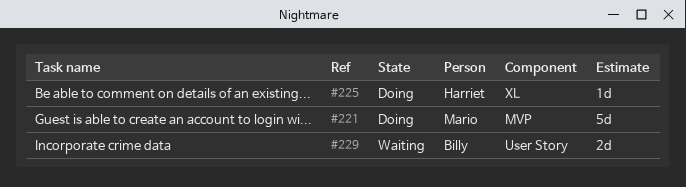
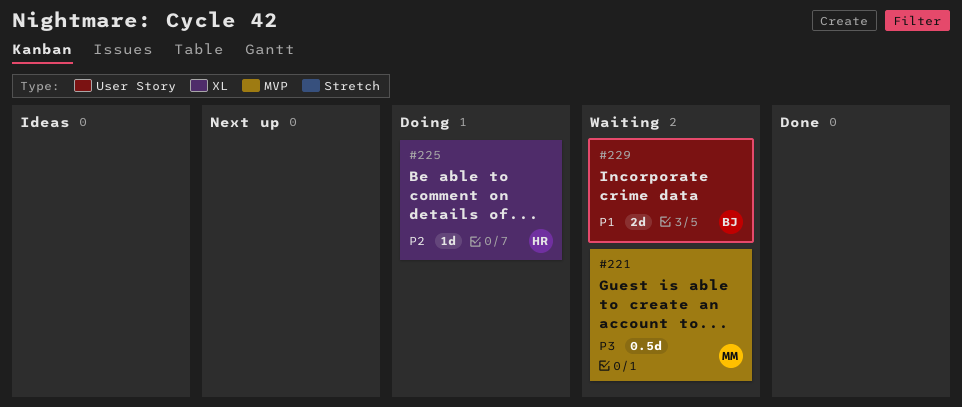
#221, status: Doing -> Waiting
#221, estimate: 5d -> 0.5d

